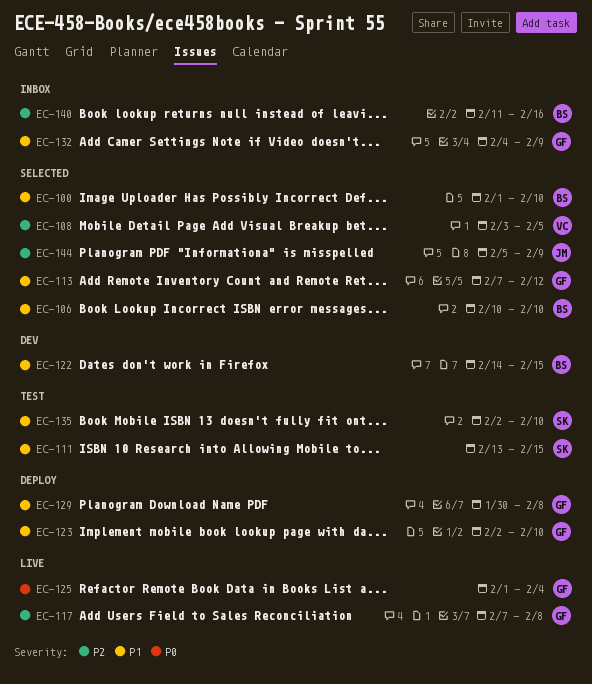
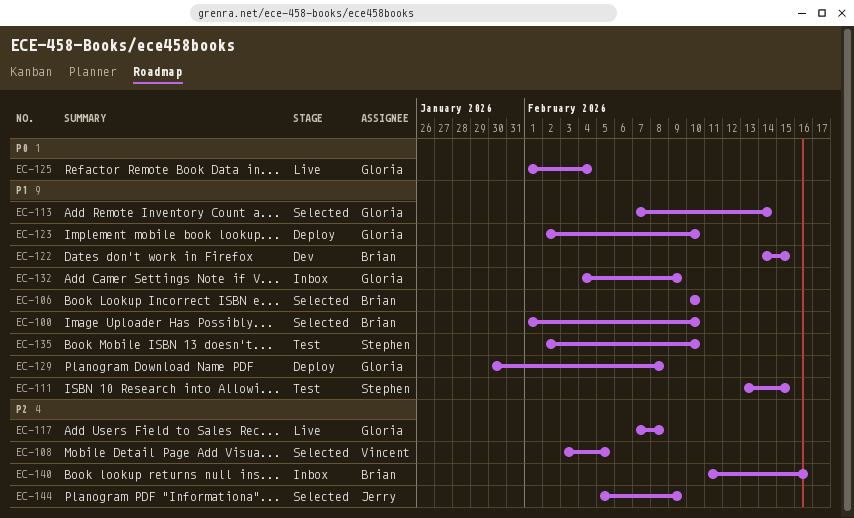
EC-113, due: Feb 12 -> Feb 14

